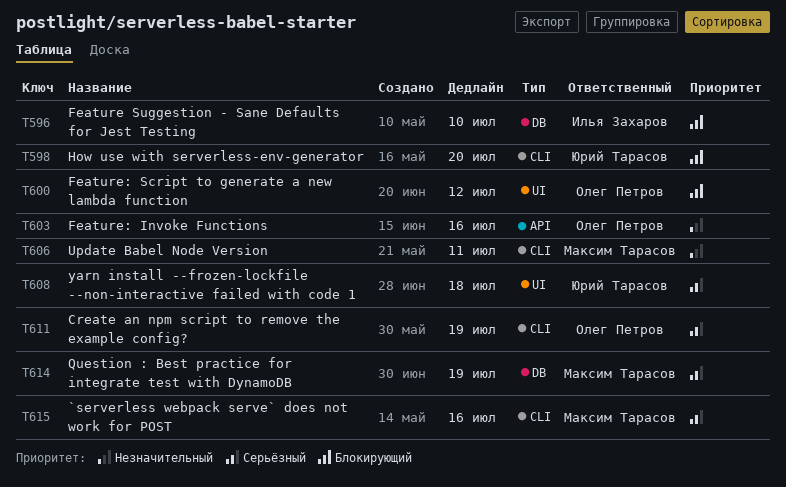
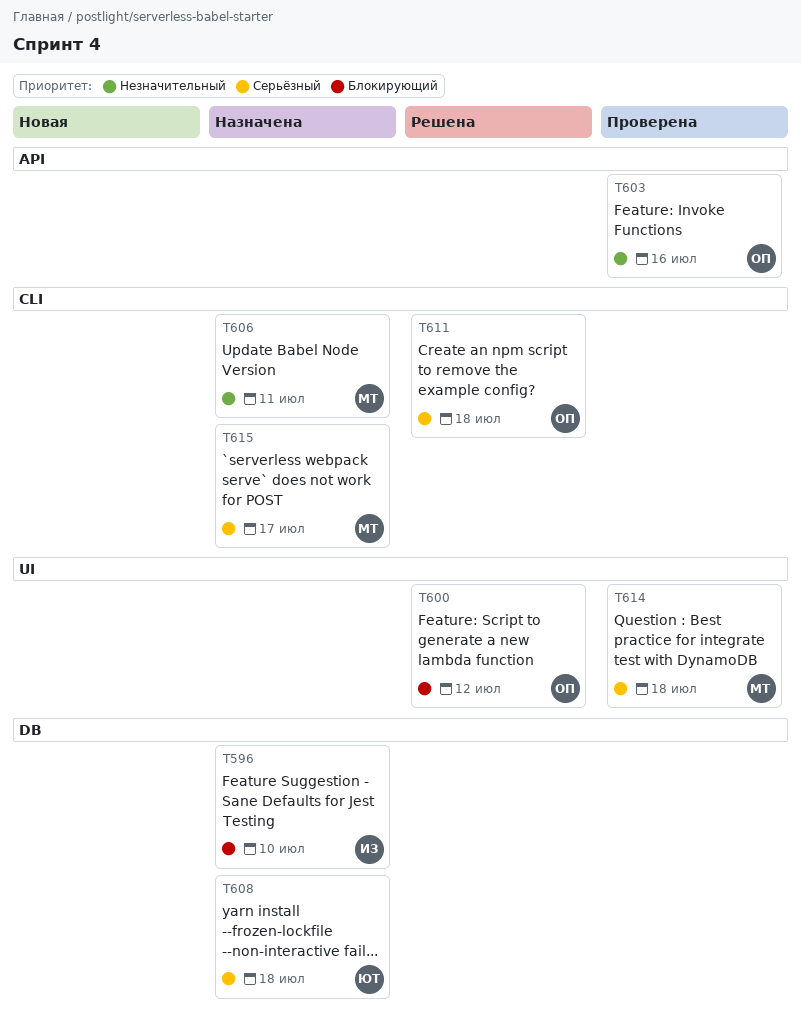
T598: present -> none
T608, label: UI -> DB
T611, due: Jul 19 -> Jul 18
T614, label: DB -> UI
T614, due: Jul 19 -> Jul 18
T615, due: Jul 16 -> Jul 17

